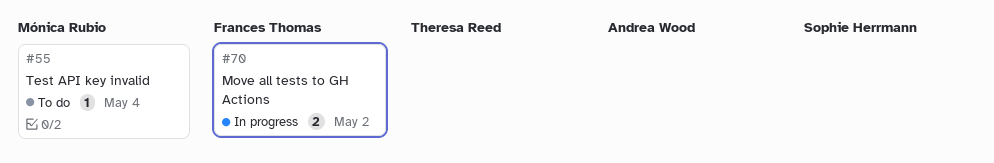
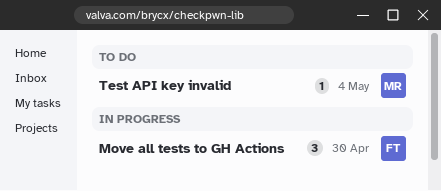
Move all tests to GH Actions, estimate: 2 -> 3
Move all tests to GH Actions, due: May 2 -> Apr 30

